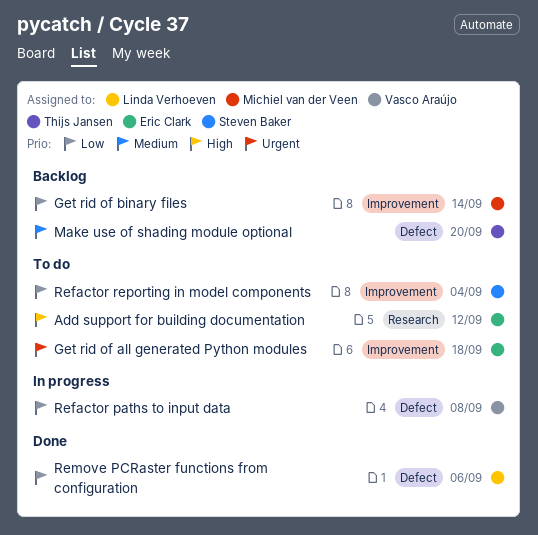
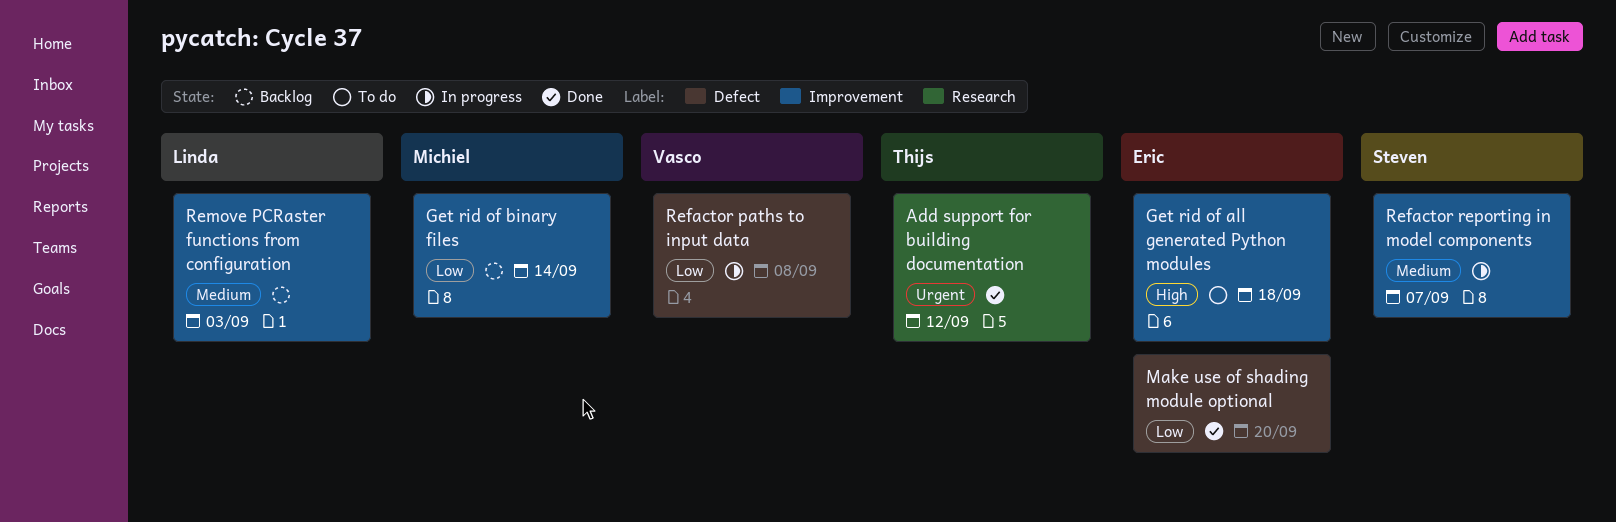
Add support for building documentation, status: To do -> Done
Add support for building documentation, owner: Eric Clark -> Thijs Jansen
Add support for building documentation, priority: High -> Urgent
Get rid of all generated Python modules, priority: Urgent -> High
Make use of shading module optional, status: Backlog -> Done
Make use of shading module optional, owner: Thijs Jansen -> Eric Clark
Make use of shading module optional, priority: Medium -> Low
Refactor reporting in model components, status: To do -> In progress
Refactor reporting in model components, priority: Low -> Medium
Refactor reporting in model components, due: Sep 4 -> Sep 7
Remove PCRaster functions from configuration, status: Done -> Backlog
Remove PCRaster functions from configuration, priority: Low -> Medium
Remove PCRaster functions from configuration, label: Defect -> Improvement
Remove PCRaster functions from configuration, due: Sep 6 -> Sep 3

